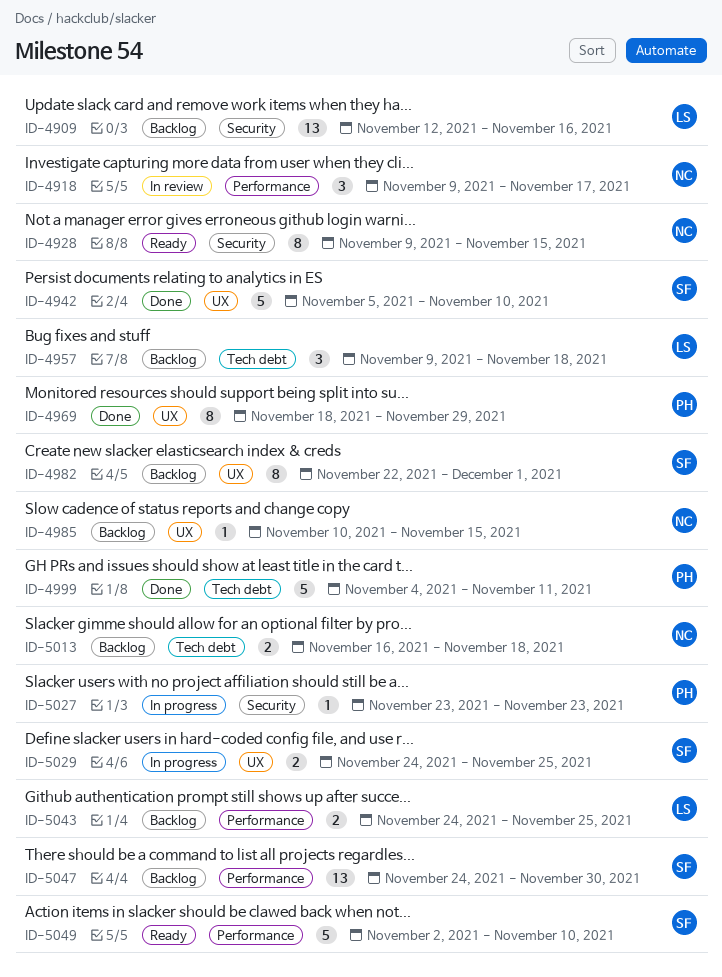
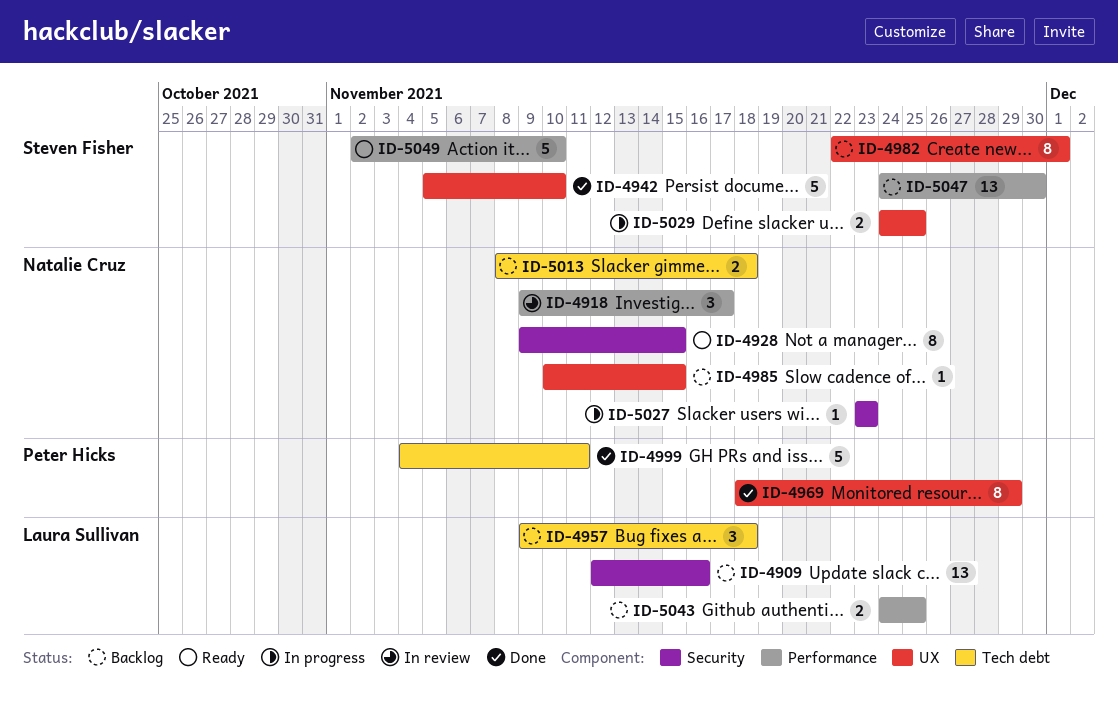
ID-5013, start: Nov 16 -> Nov 8
ID-5027, owner: Peter Hicks -> Natalie Cruz

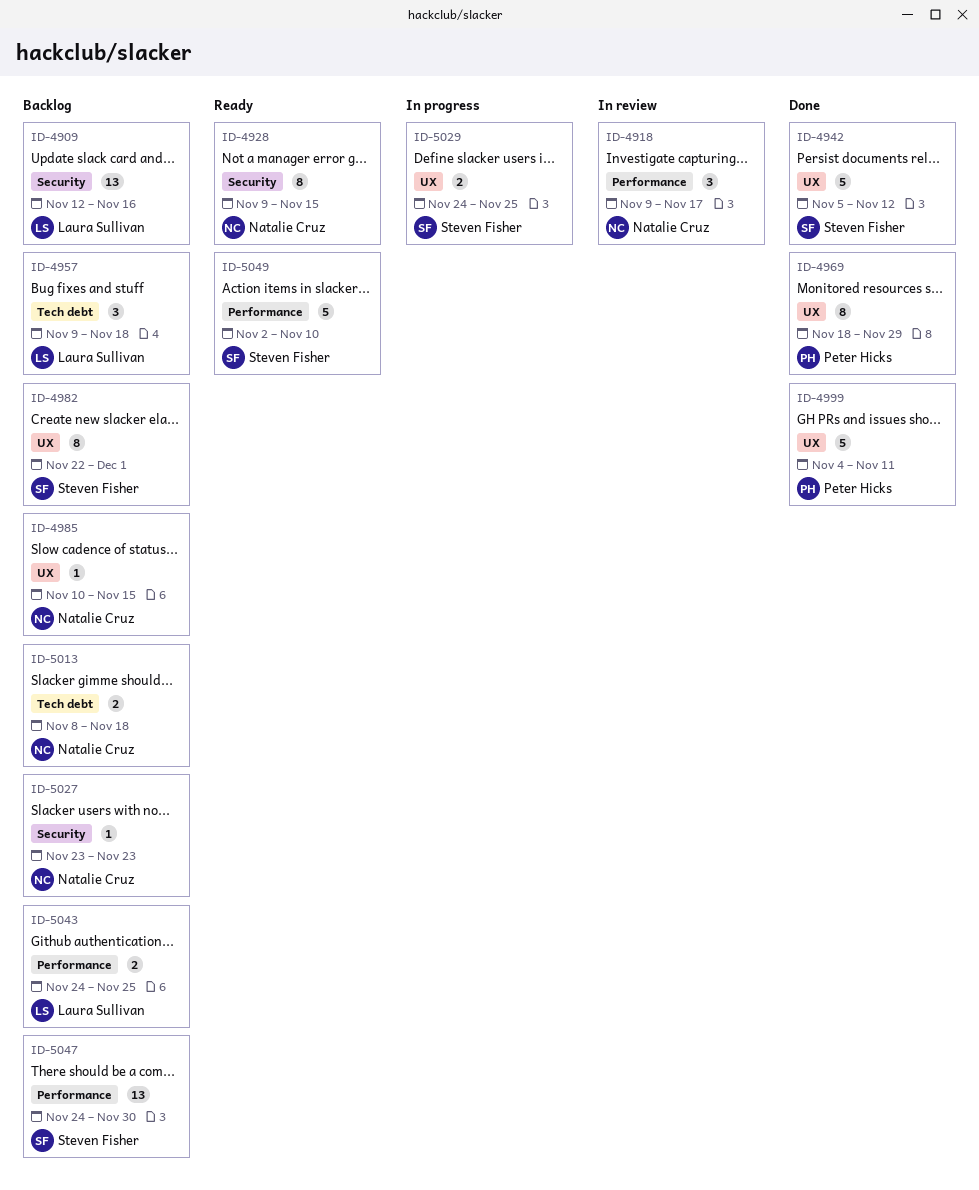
ID-4942, due: Nov 10 -> Nov 12
ID-4999, label: Tech debt -> UX
ID-5027, status: In progress -> Backlog

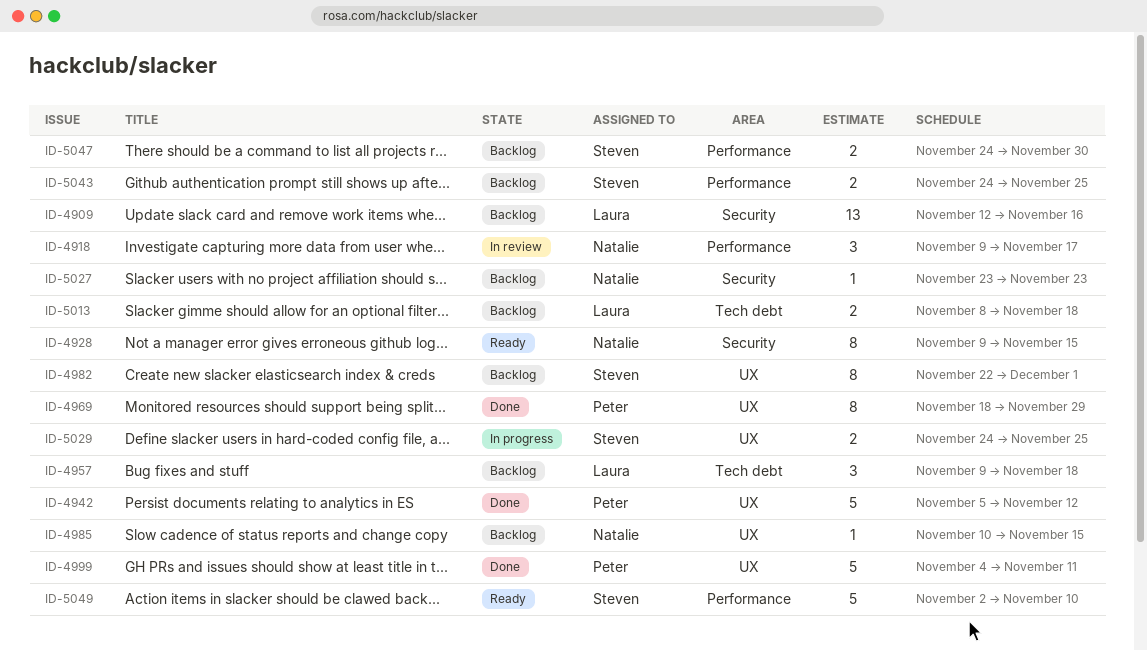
ID-4942, owner: Steven Fisher -> Peter Hicks
ID-5013, owner: Natalie Cruz -> Laura Sullivan
ID-5043, owner: Laura Sullivan -> Steven Fisher
ID-5047, estimate: 13 -> 2

